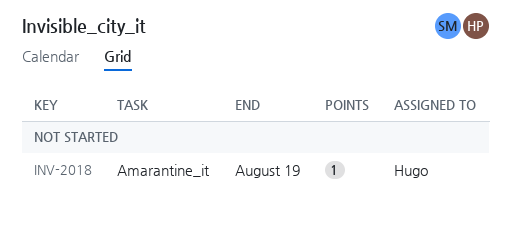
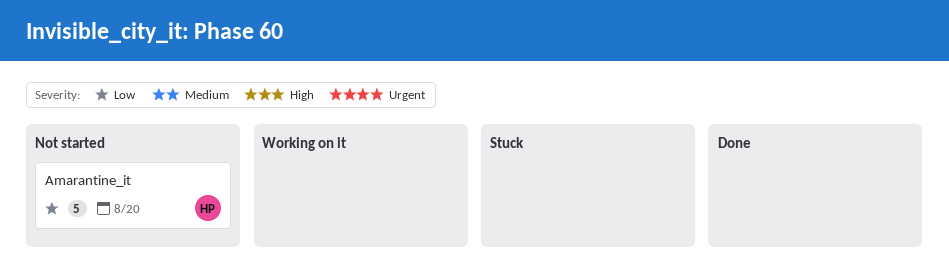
Amarantine_it, estimate: 1 -> 5
Amarantine_it, due: Aug 19 -> Aug 20

